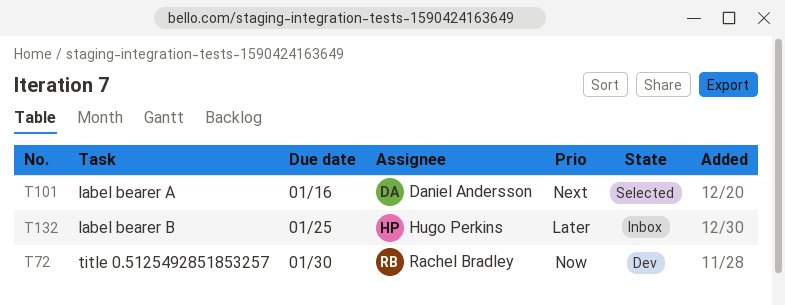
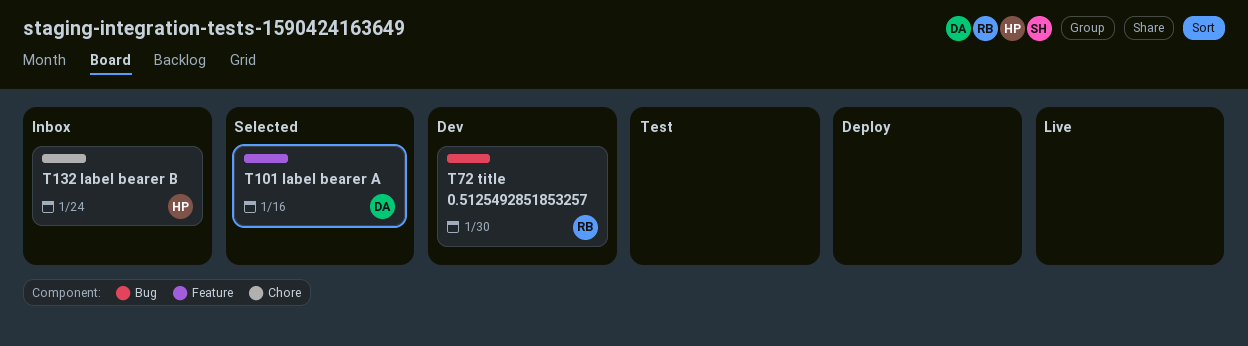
T132, due: Jan 25 -> Jan 24

